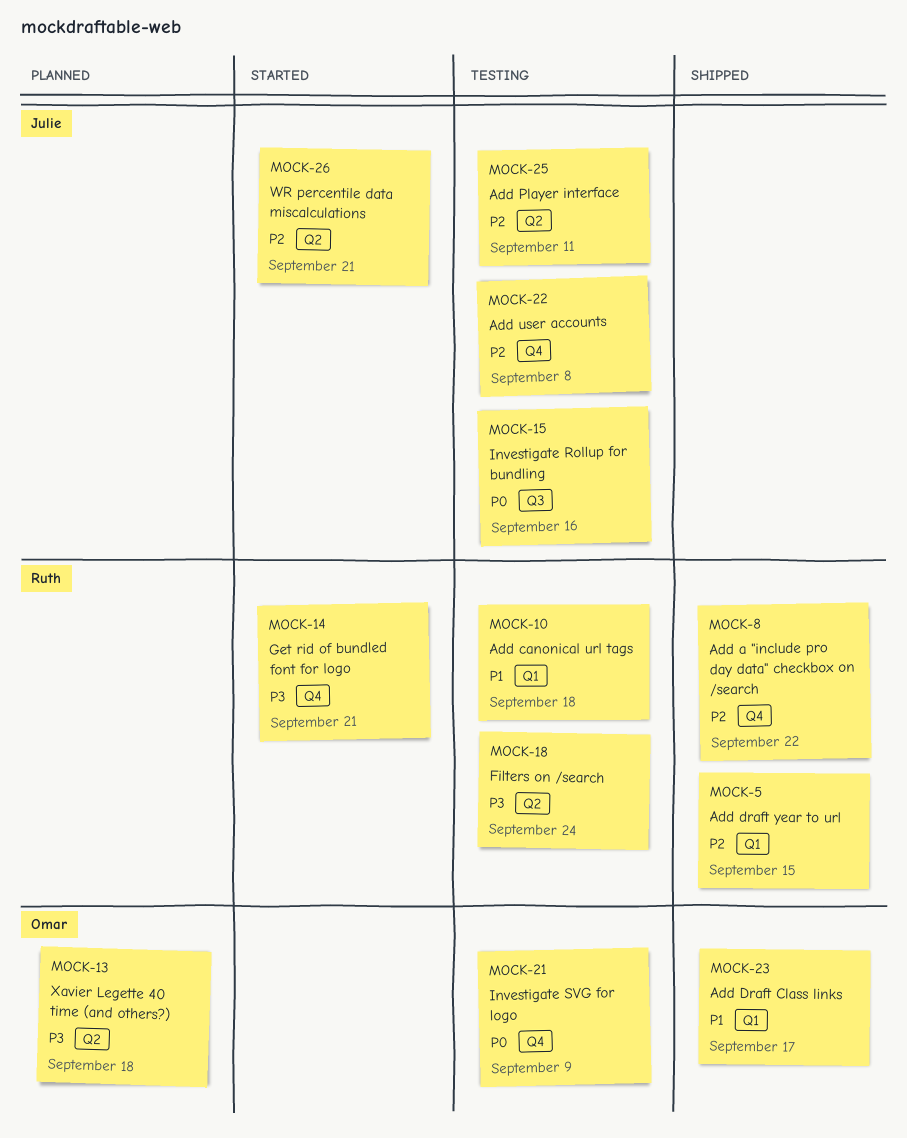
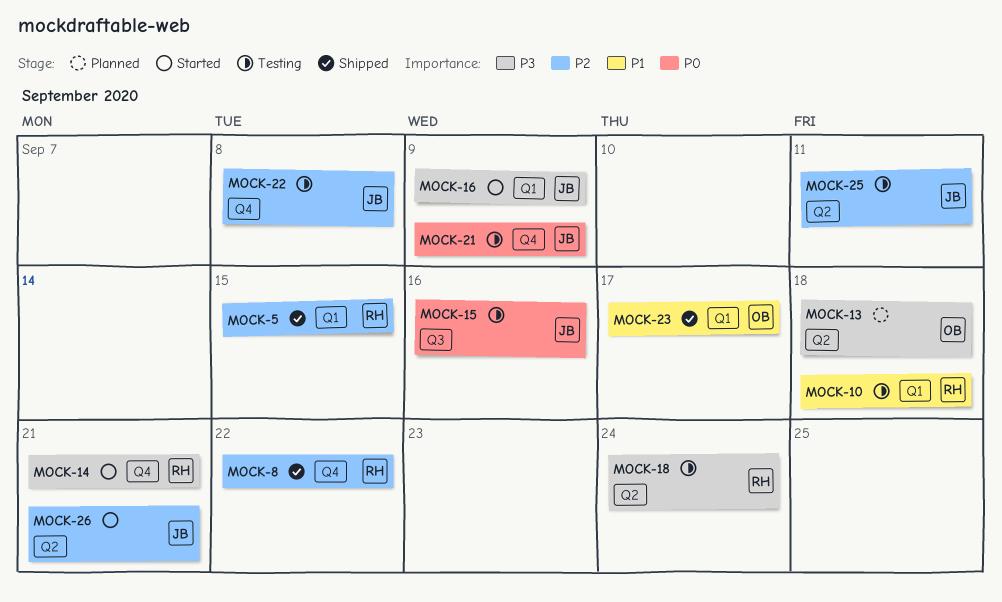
MOCK-16: none -> present
MOCK-21, owner: Omar -> Julie

